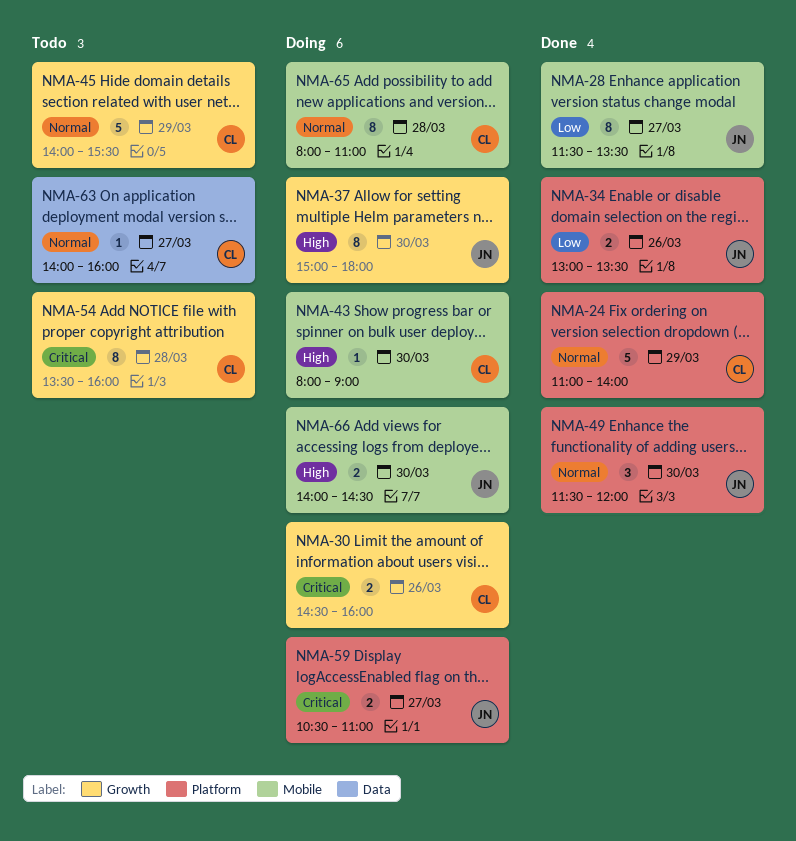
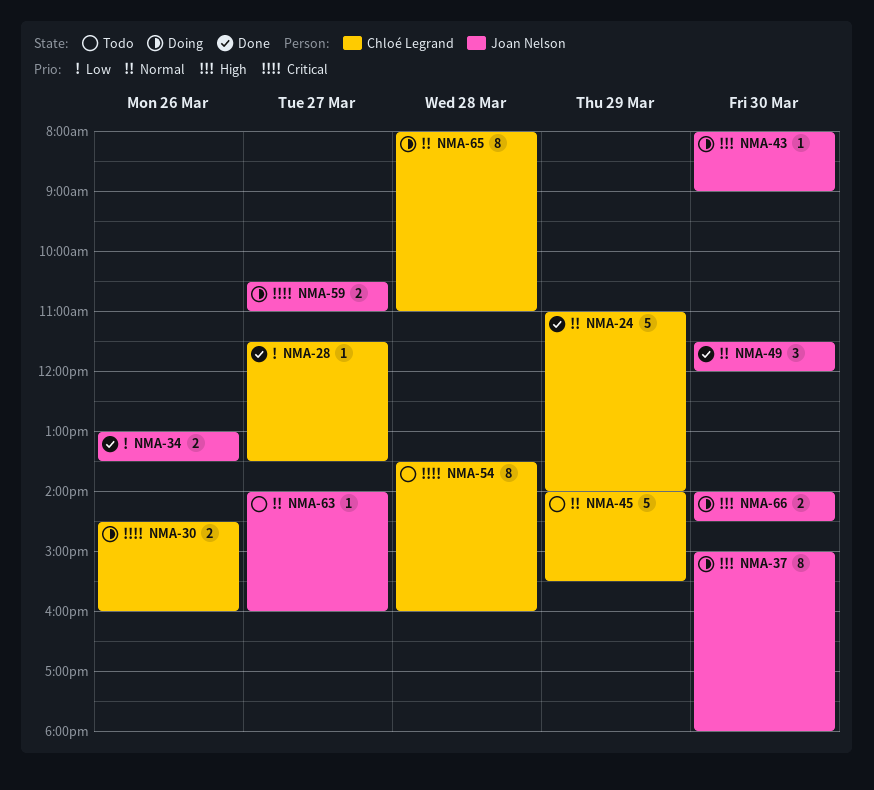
NMA-28, owner: Joan Nelson -> Chloé Legrand
NMA-28, estimate: 8 -> 1
NMA-43, owner: Chloé Legrand -> Joan Nelson
NMA-63, owner: Chloé Legrand -> Joan Nelson

